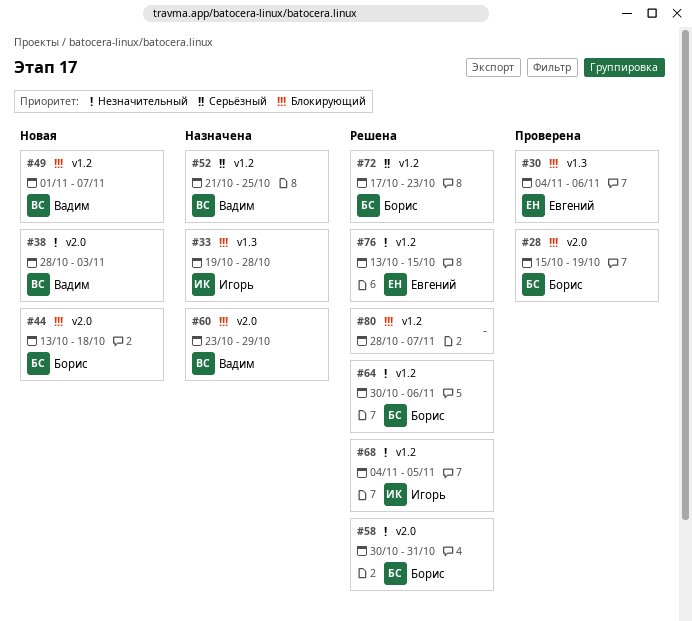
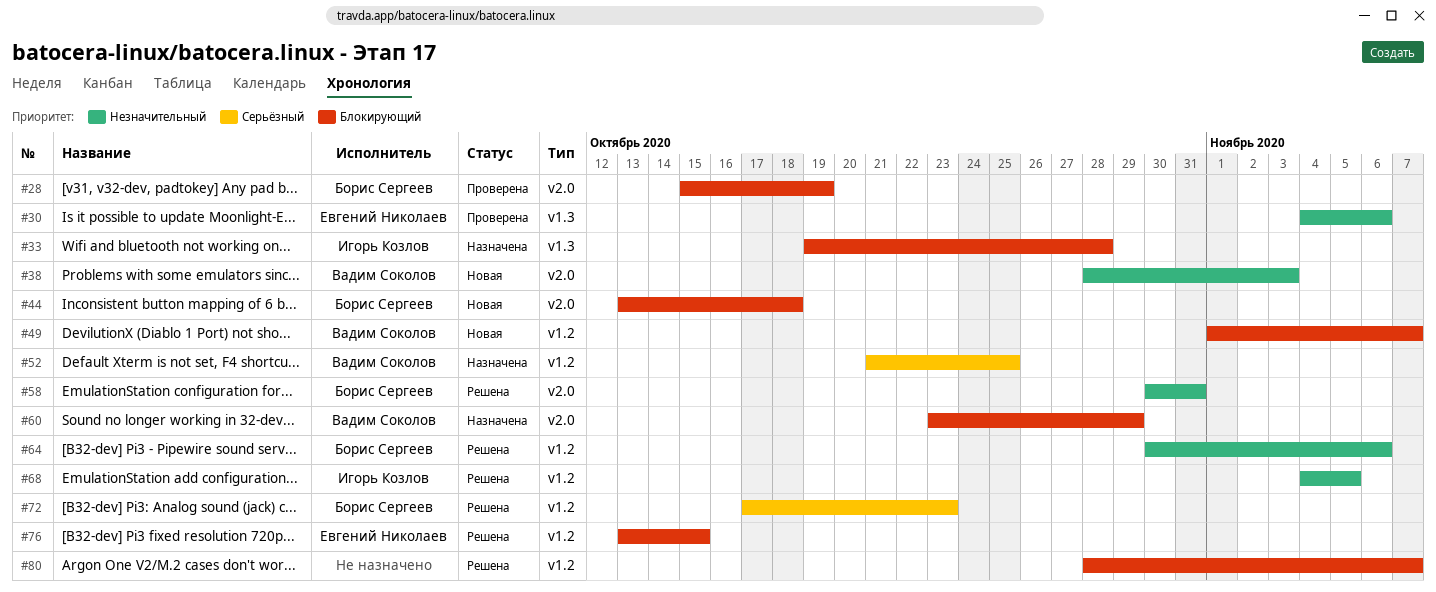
#30, priority: Блокирующий -> Незначительный
#76, priority: Незначительный -> Блокирующий

